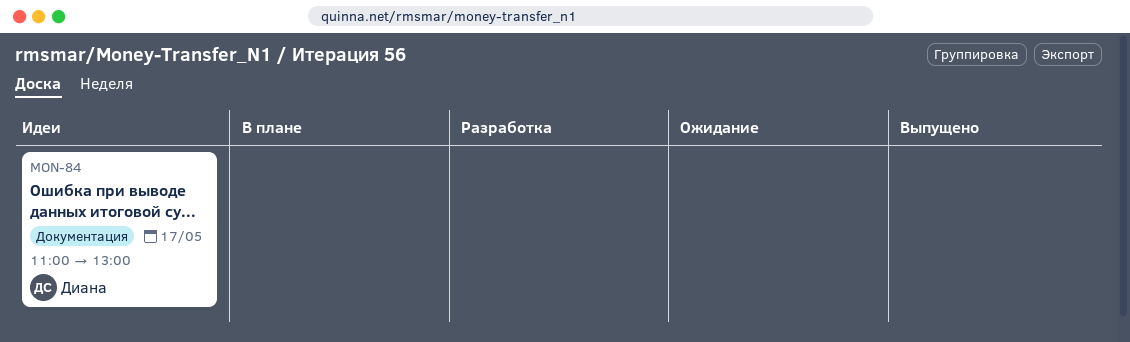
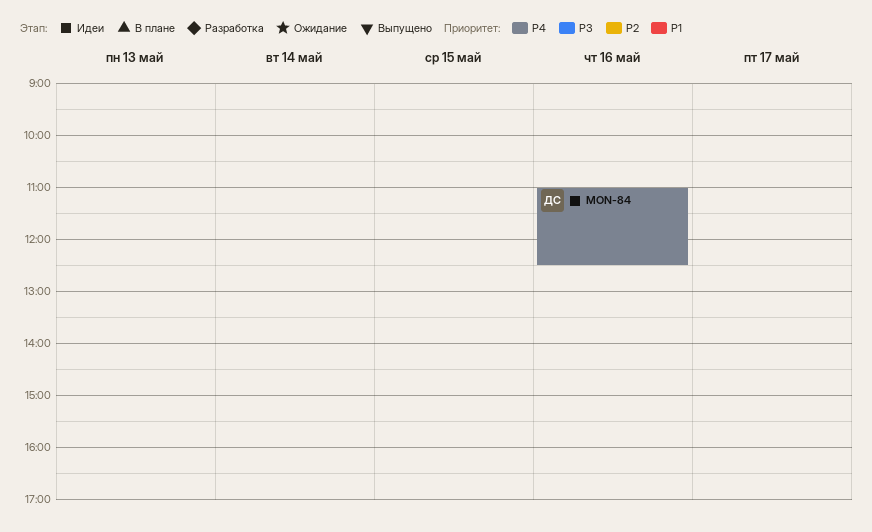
MON-84, day: May 17 -> May 16
MON-84, ends: 13:00 -> 12:30

